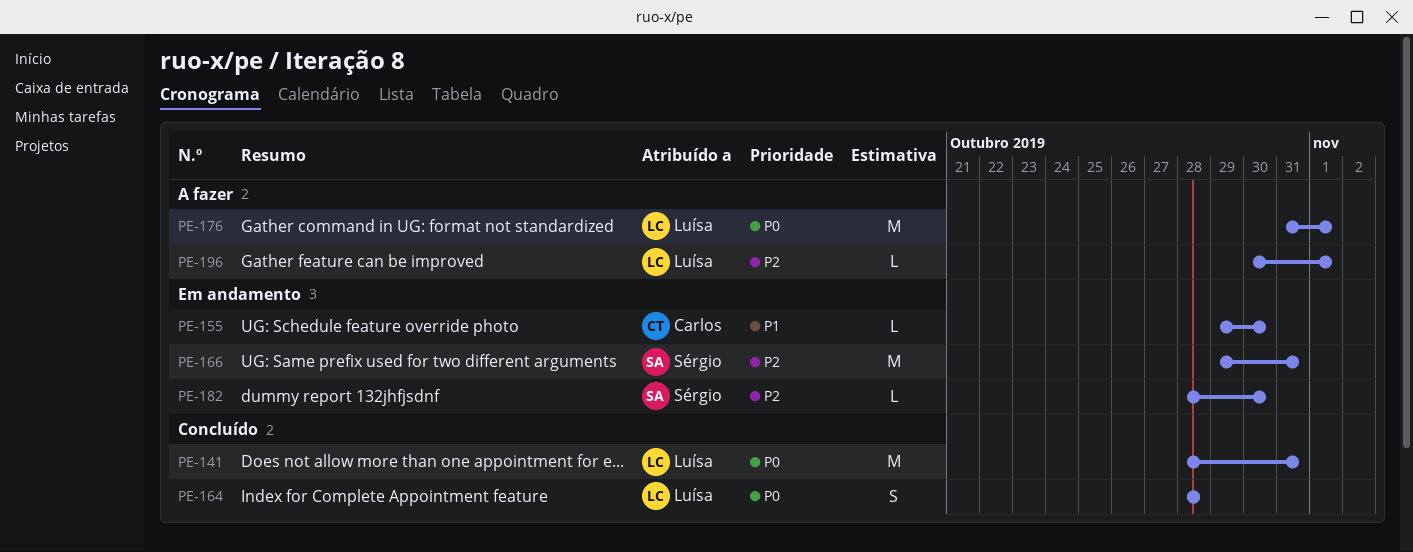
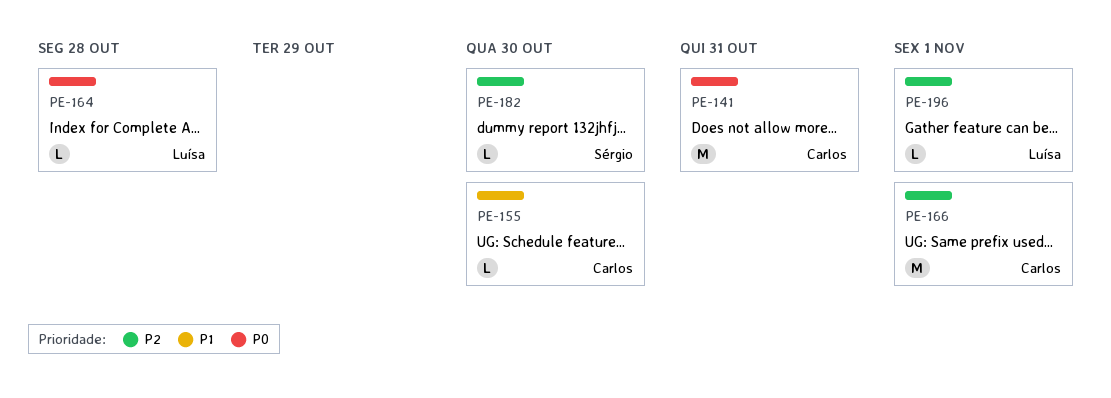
PE-141, owner: Luísa -> Carlos
PE-164, estimate: S -> L
PE-166, owner: Sérgio -> Carlos
PE-166, due: Oct 31 -> Nov 1
PE-176: present -> none

